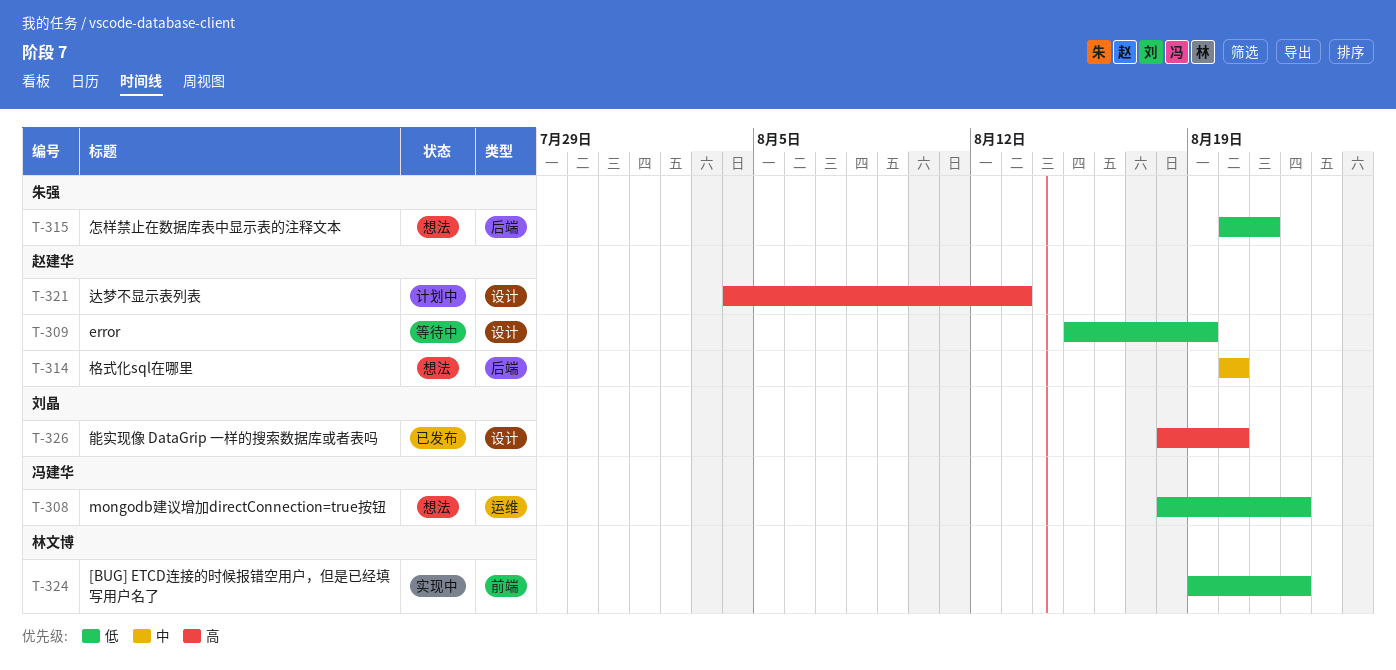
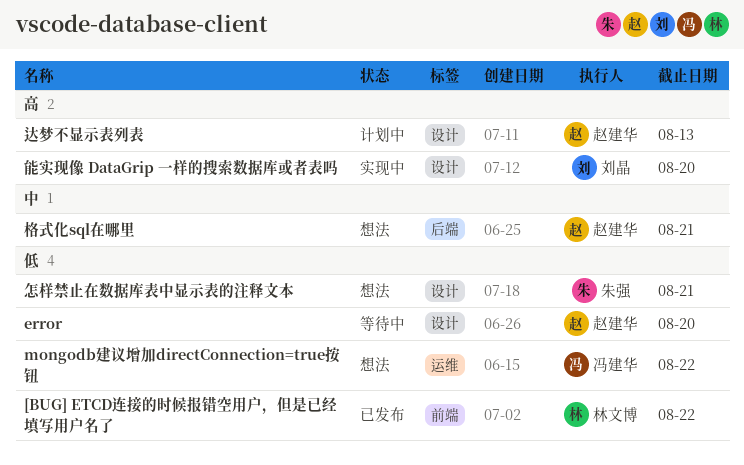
[BUG] ETCD连接的时候报错空用户，但是已经填写用户名了, status: 实现中 -> 已发布
error, due: Aug 19 -> Aug 20
怎样禁止在数据库表中显示表的注释文本, label: 后端 -> 设计
格式化sql在哪里, due: Aug 20 -> Aug 21
能实现像 DataGrip 一样的搜索数据库或者表吗, status: 已发布 -> 实现中

